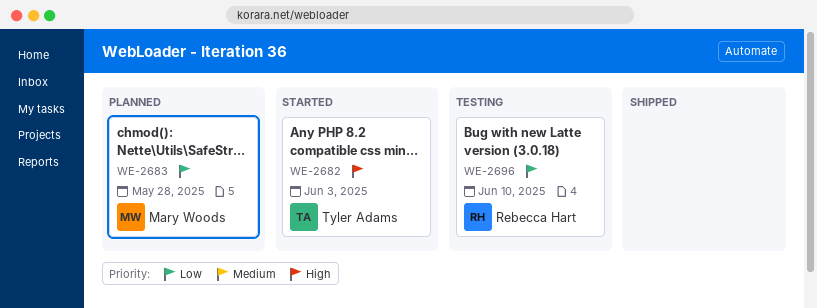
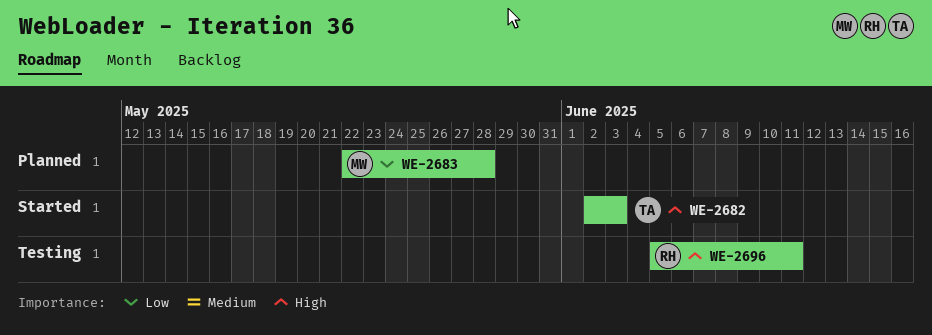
WE-2696, priority: Low -> High
WE-2696, due: Jun 10 -> Jun 11

